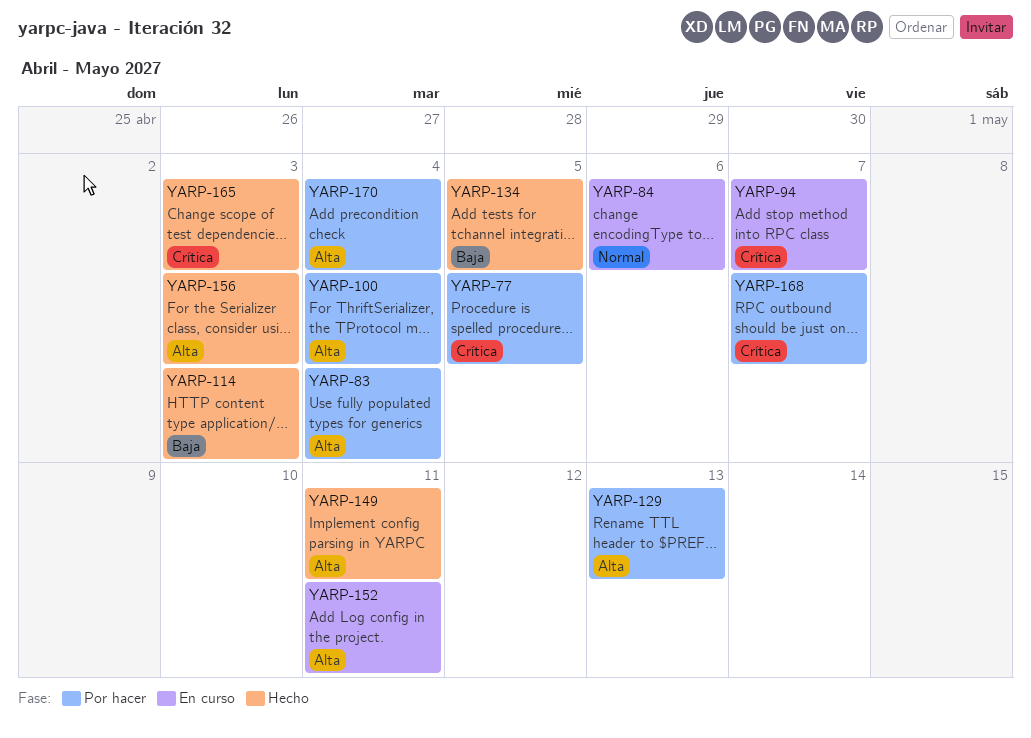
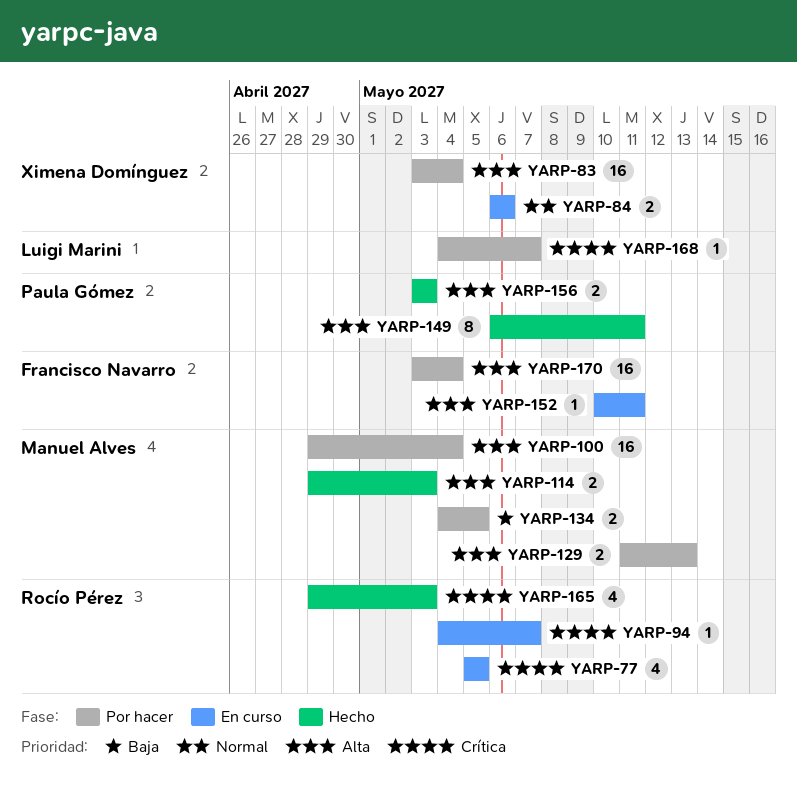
YARP-77, status: Por hacer -> En curso
YARP-114, priority: Baja -> Alta
YARP-134, status: Hecho -> Por hacer

